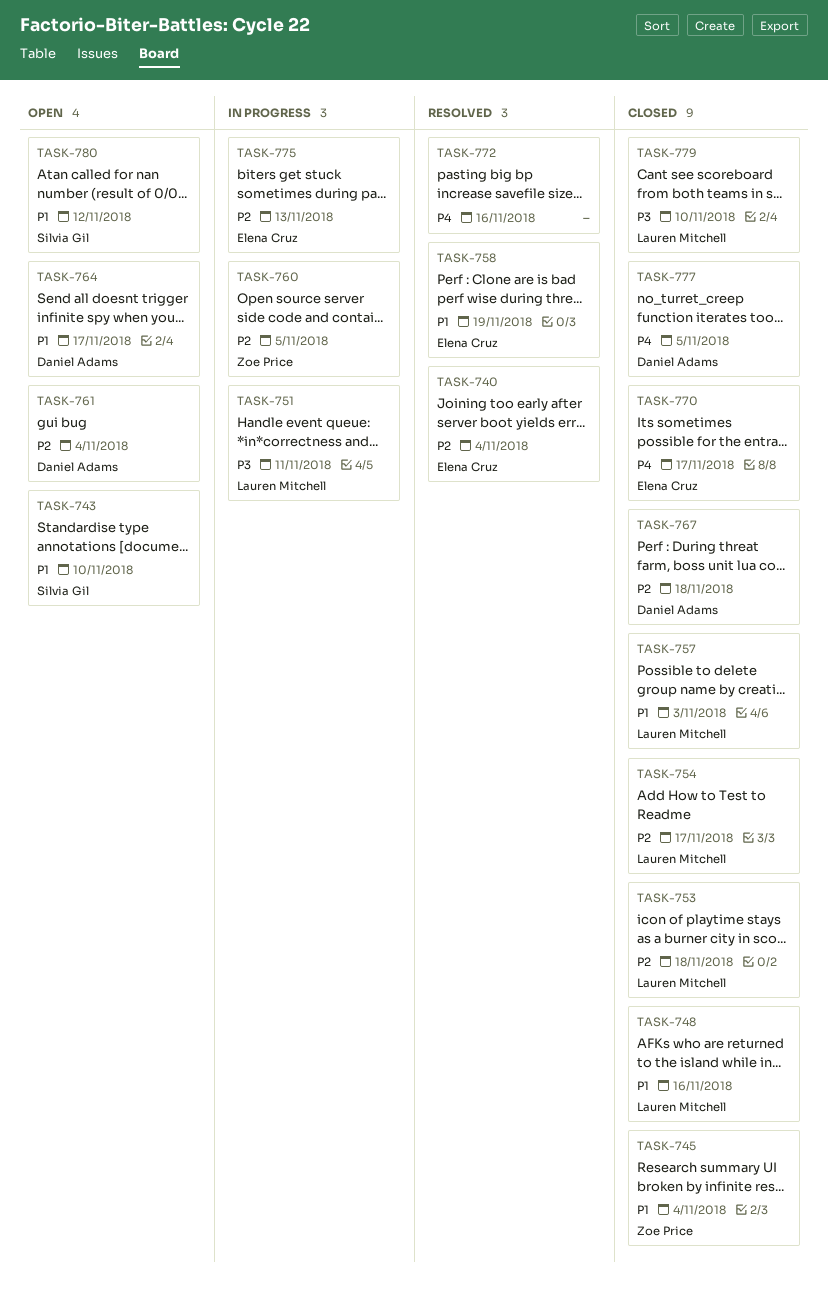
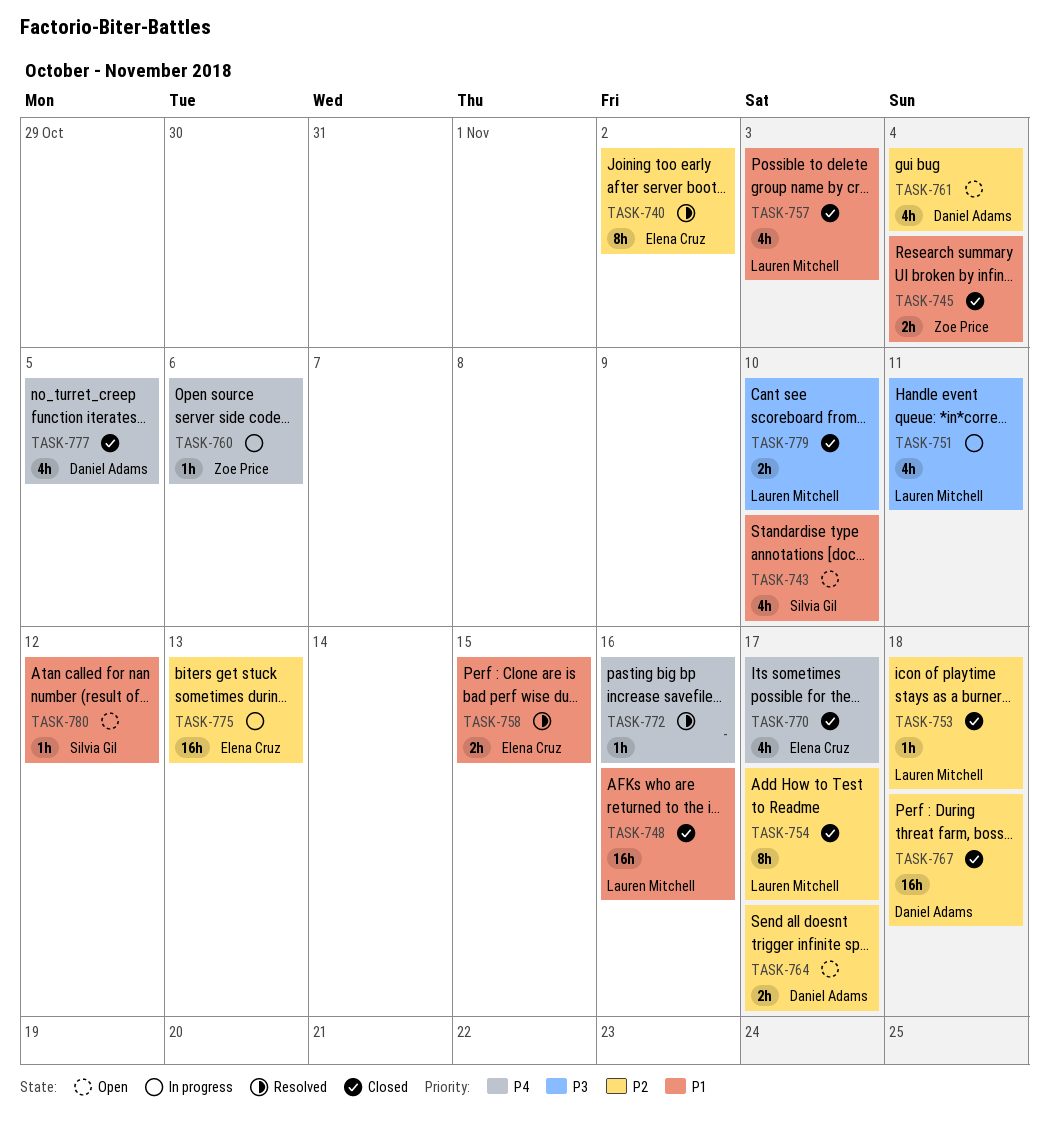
TASK-740, due: Nov 4 -> Nov 2
TASK-758, due: Nov 19 -> Nov 15
TASK-760, priority: P2 -> P4
TASK-760, due: Nov 5 -> Nov 6
TASK-764, priority: P1 -> P2

